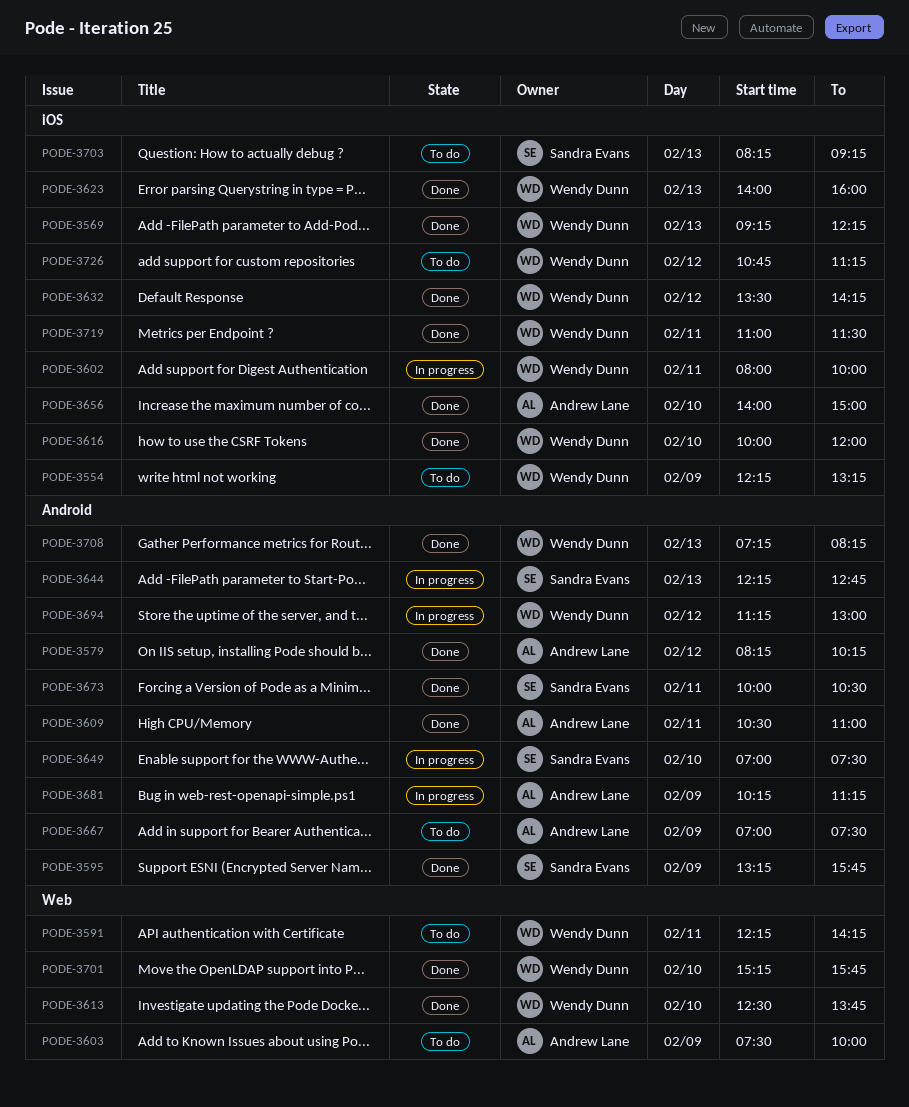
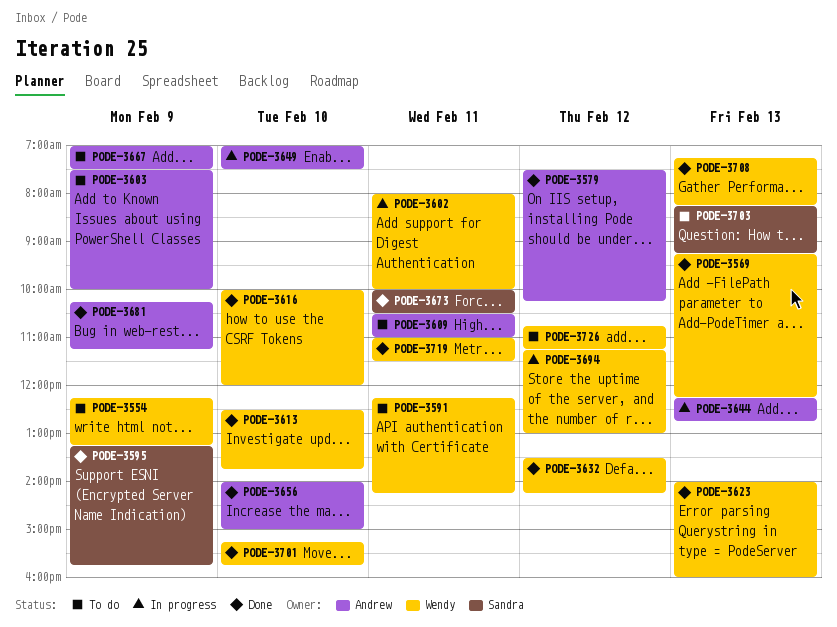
PODE-3579, begins: 08:15 -> 07:30
PODE-3609, status: Done -> To do
PODE-3644, owner: Sandra Evans -> Andrew Lane
PODE-3649, owner: Sandra Evans -> Andrew Lane
PODE-3681, status: In progress -> Done

